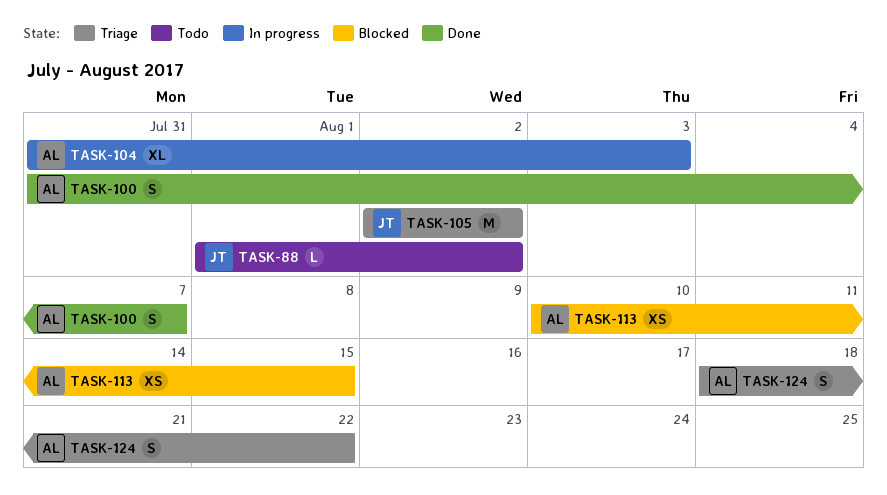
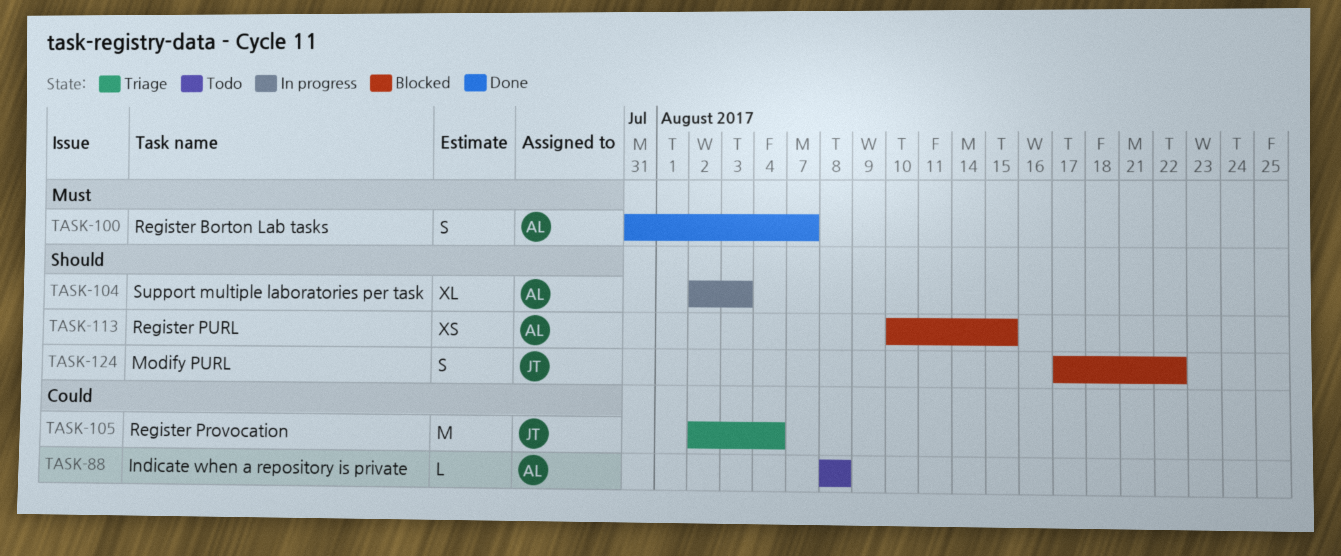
TASK-88, owner: JT -> AL
TASK-88, start: Aug 1 -> Aug 8
TASK-88, due: Aug 2 -> Aug 8
TASK-104, start: Jul 31 -> Aug 2
TASK-105, due: Aug 2 -> Aug 4
TASK-124, status: Triage -> Blocked
TASK-124, owner: AL -> JT
TASK-124, start: Aug 18 -> Aug 17

